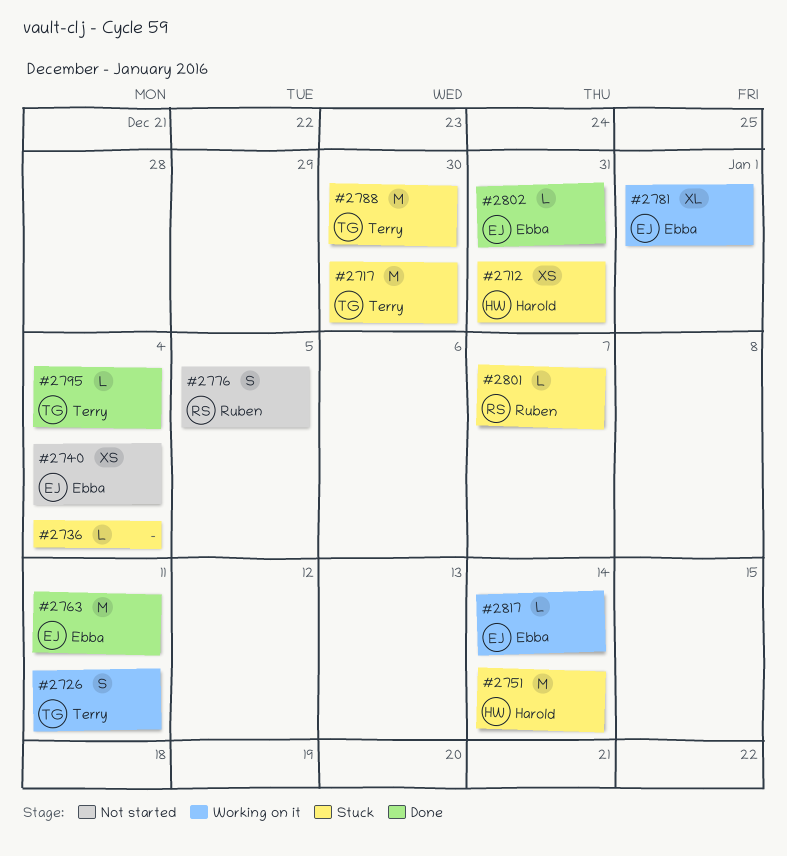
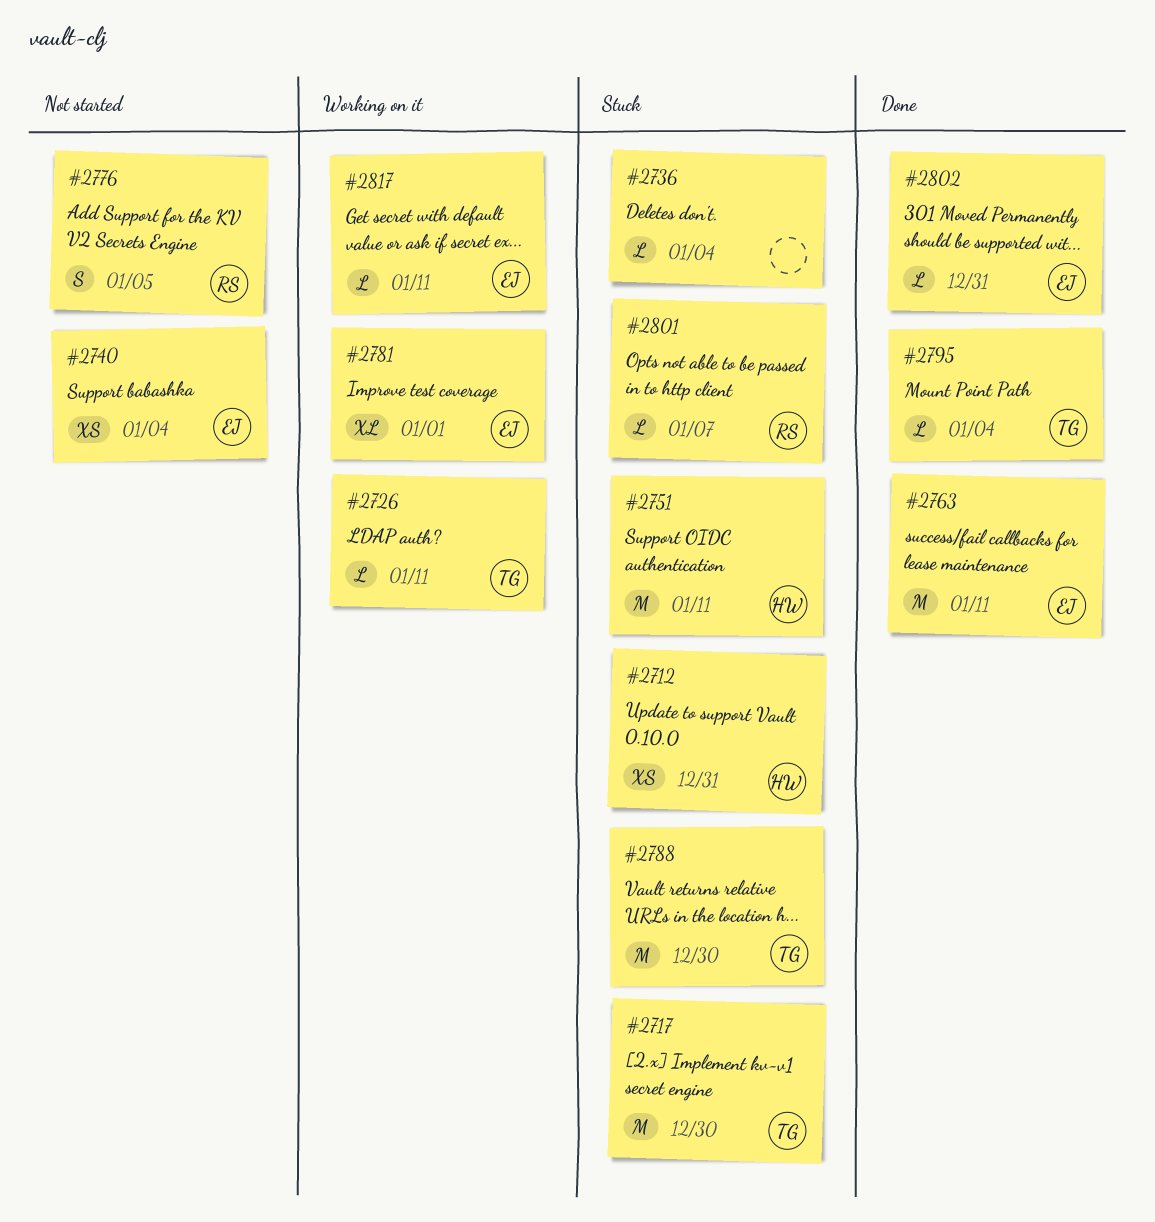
#2726, estimate: S -> L
#2751, due: Jan 14 -> Jan 11
#2817, due: Jan 14 -> Jan 11

